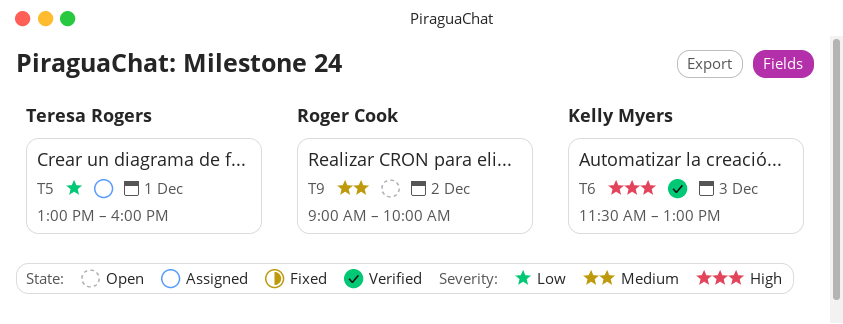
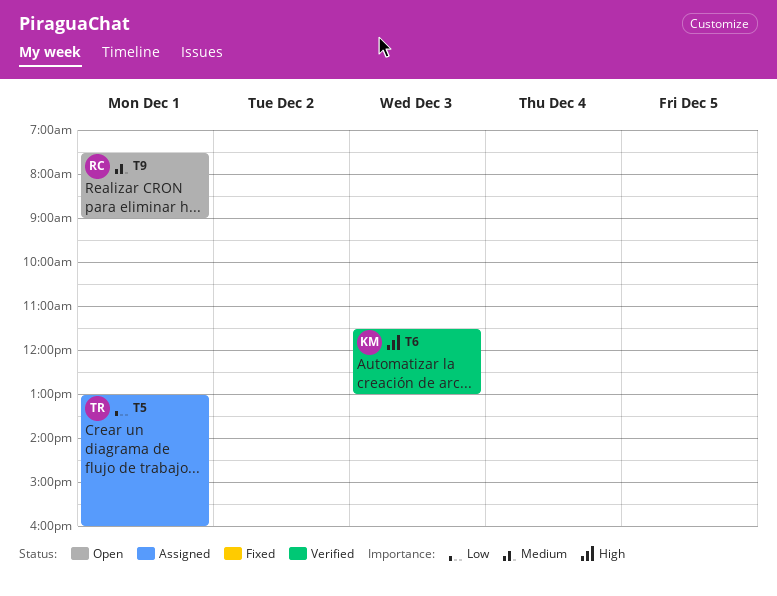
T9, day: Dec 2 -> Dec 1
T9, begins: 09:00 -> 07:30
T9, ends: 10:00 -> 09:00

